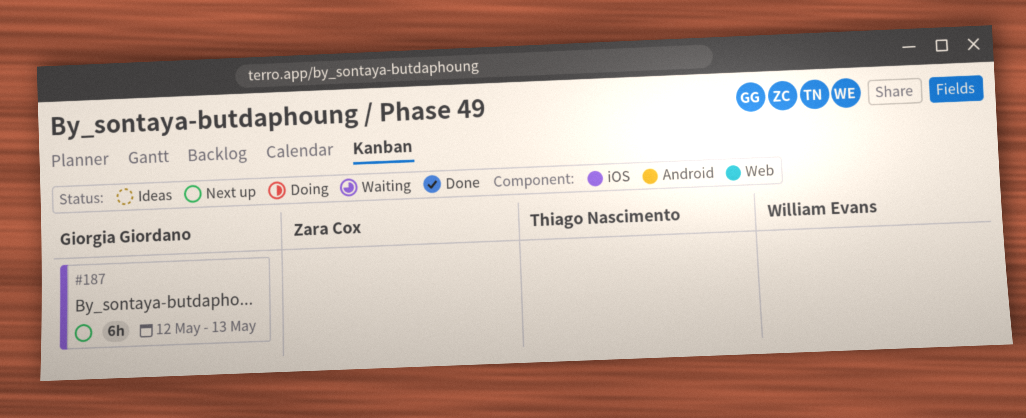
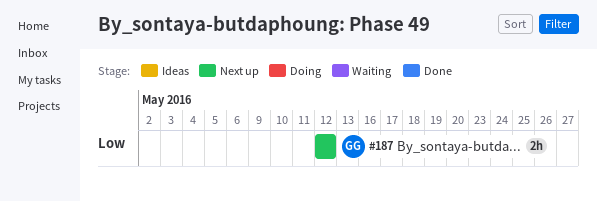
#187, estimate: 6h -> 2h
#187, due: May 13 -> May 12

